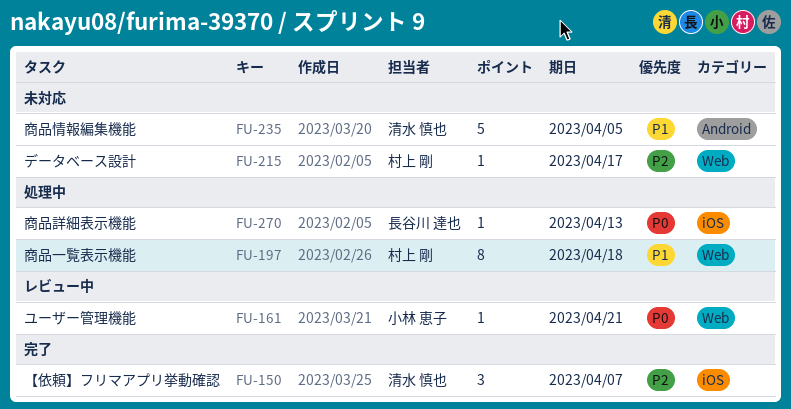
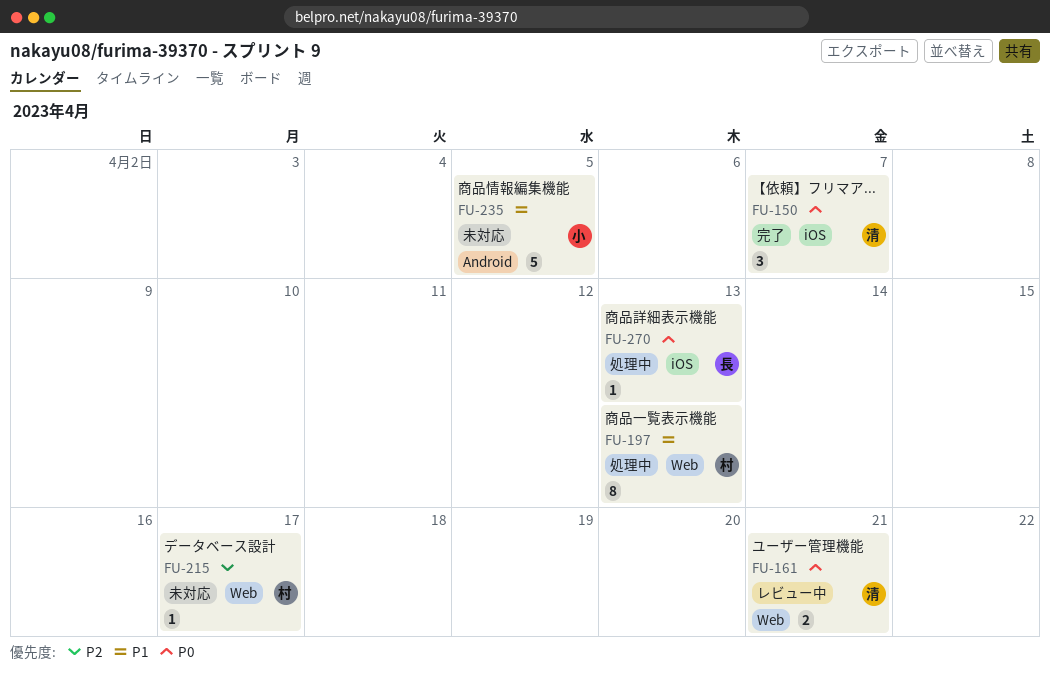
FU-150, priority: P2 -> P0
FU-161, owner: 小林 恵子 -> 清水 慎也
FU-161, estimate: 1 -> 2
FU-197, due: Apr 18 -> Apr 13
FU-235, owner: 清水 慎也 -> 小林 恵子

